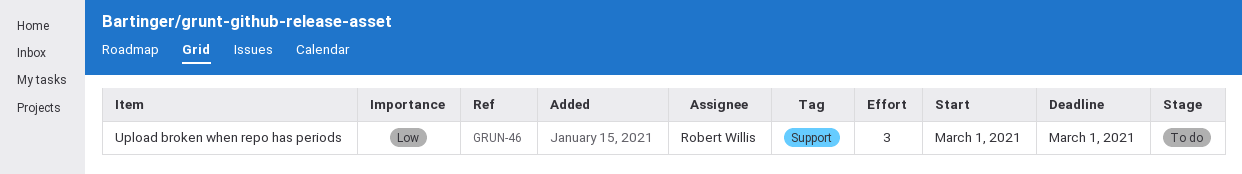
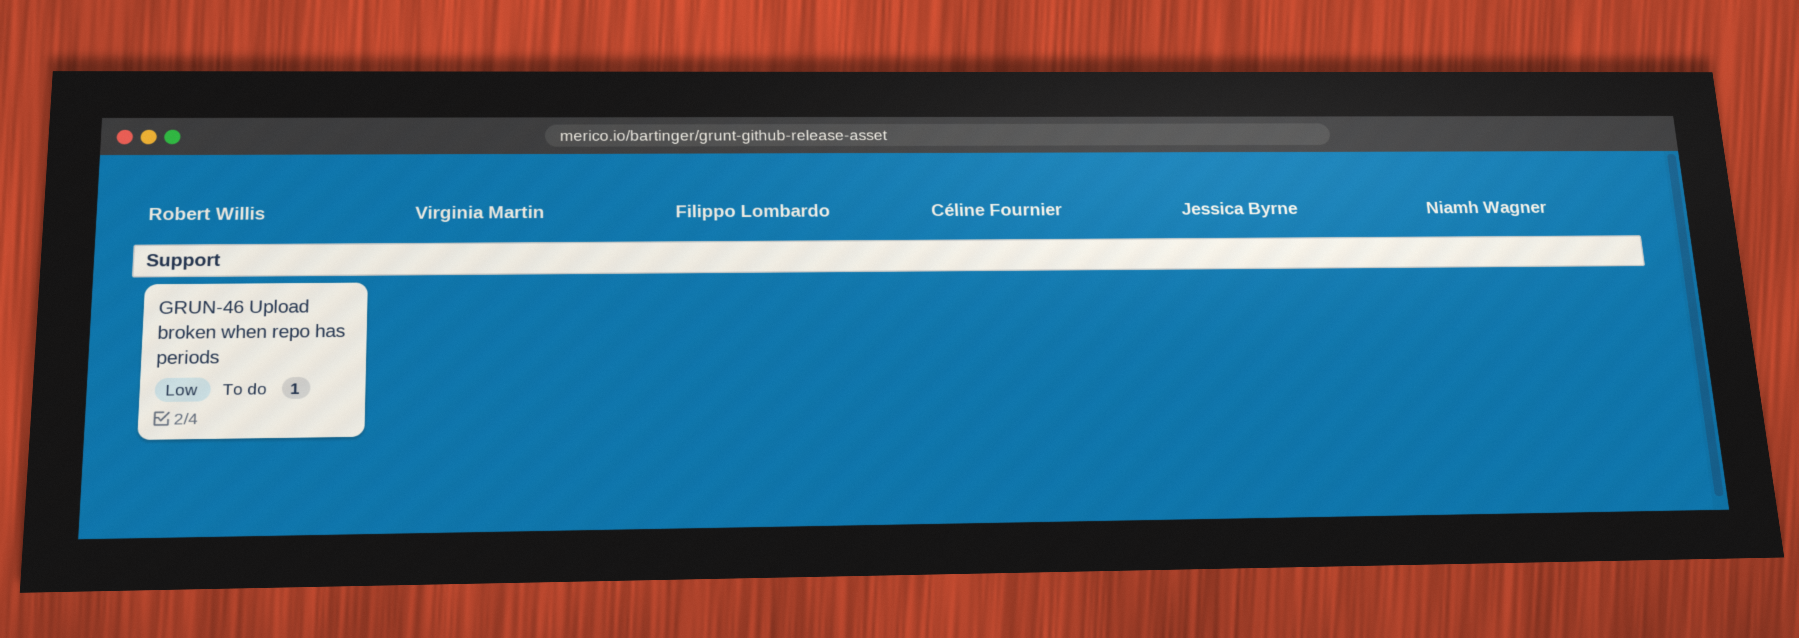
GRUN-46, estimate: 3 -> 1

